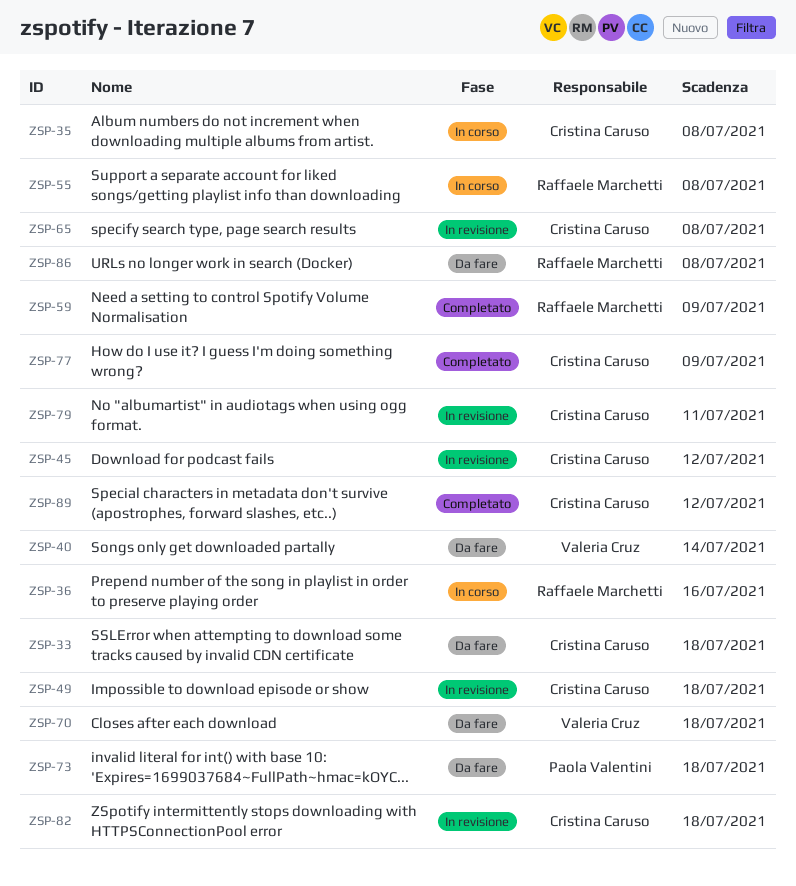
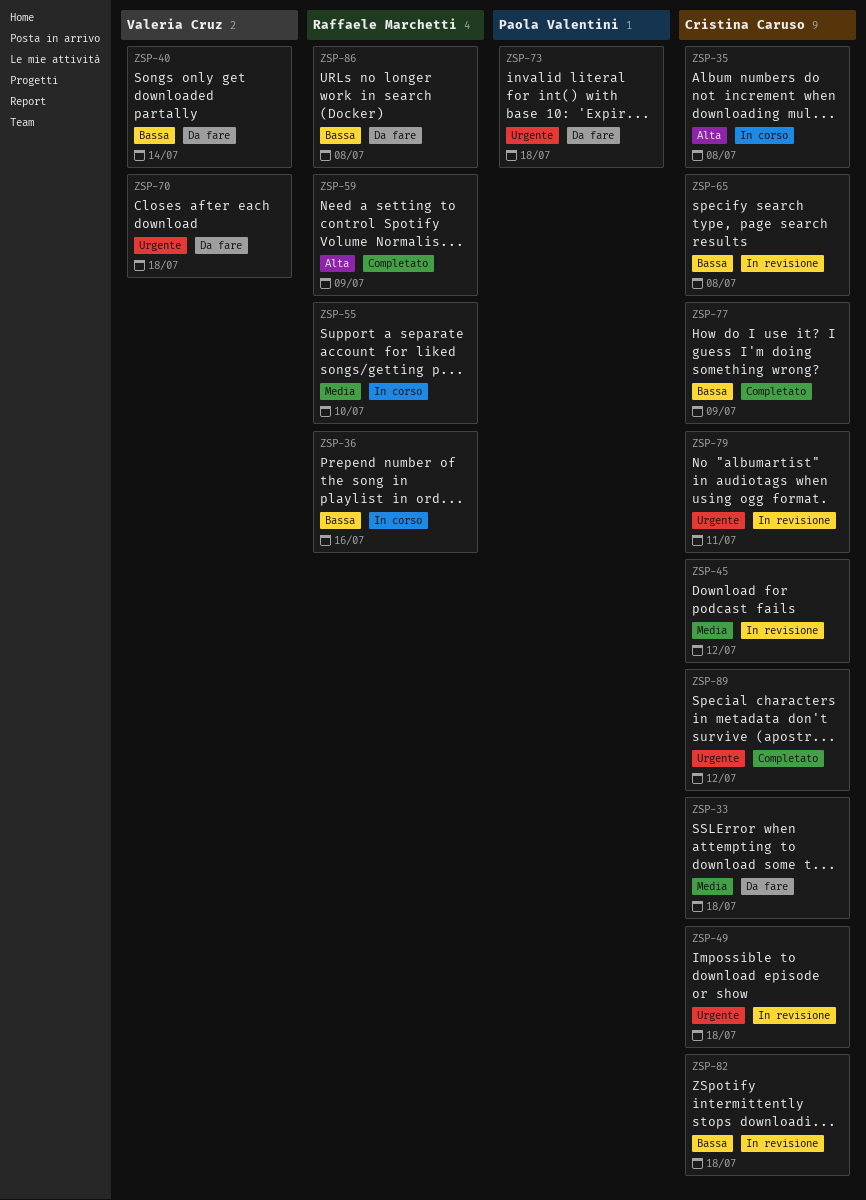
ZSP-55, due: Jul 8 -> Jul 10

